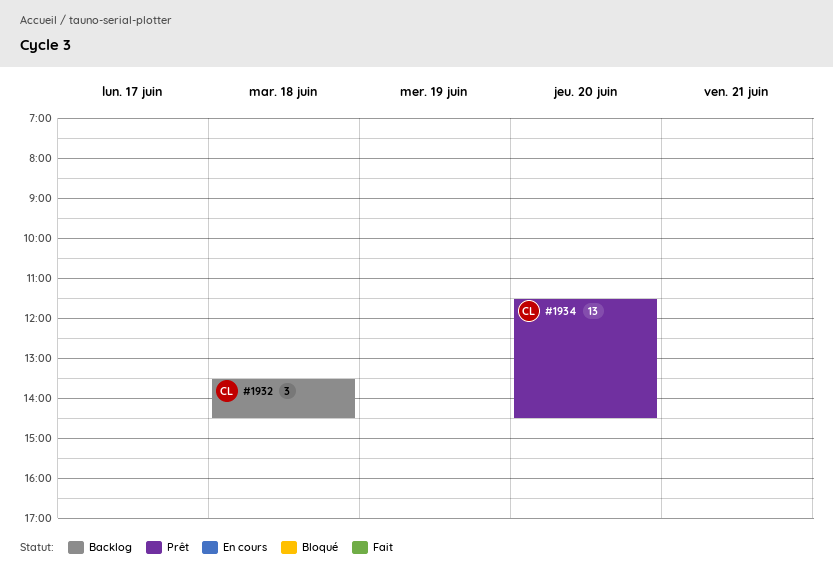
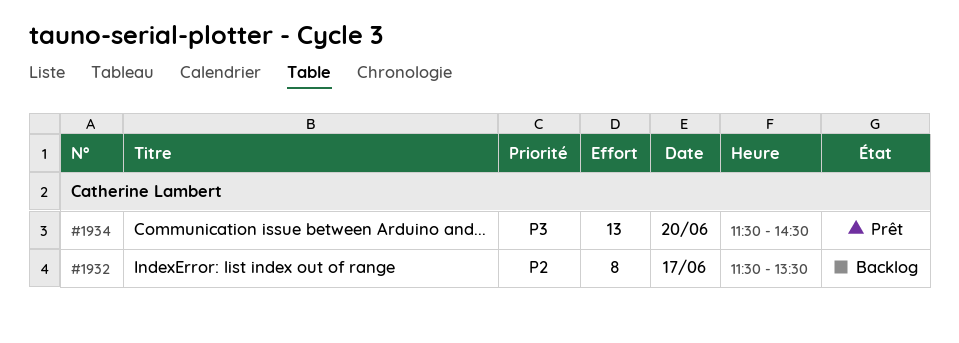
#1932, estimate: 3 -> 8
#1932, day: Jun 18 -> Jun 17
#1932, begins: 13:30 -> 11:30
#1932, ends: 14:30 -> 13:30

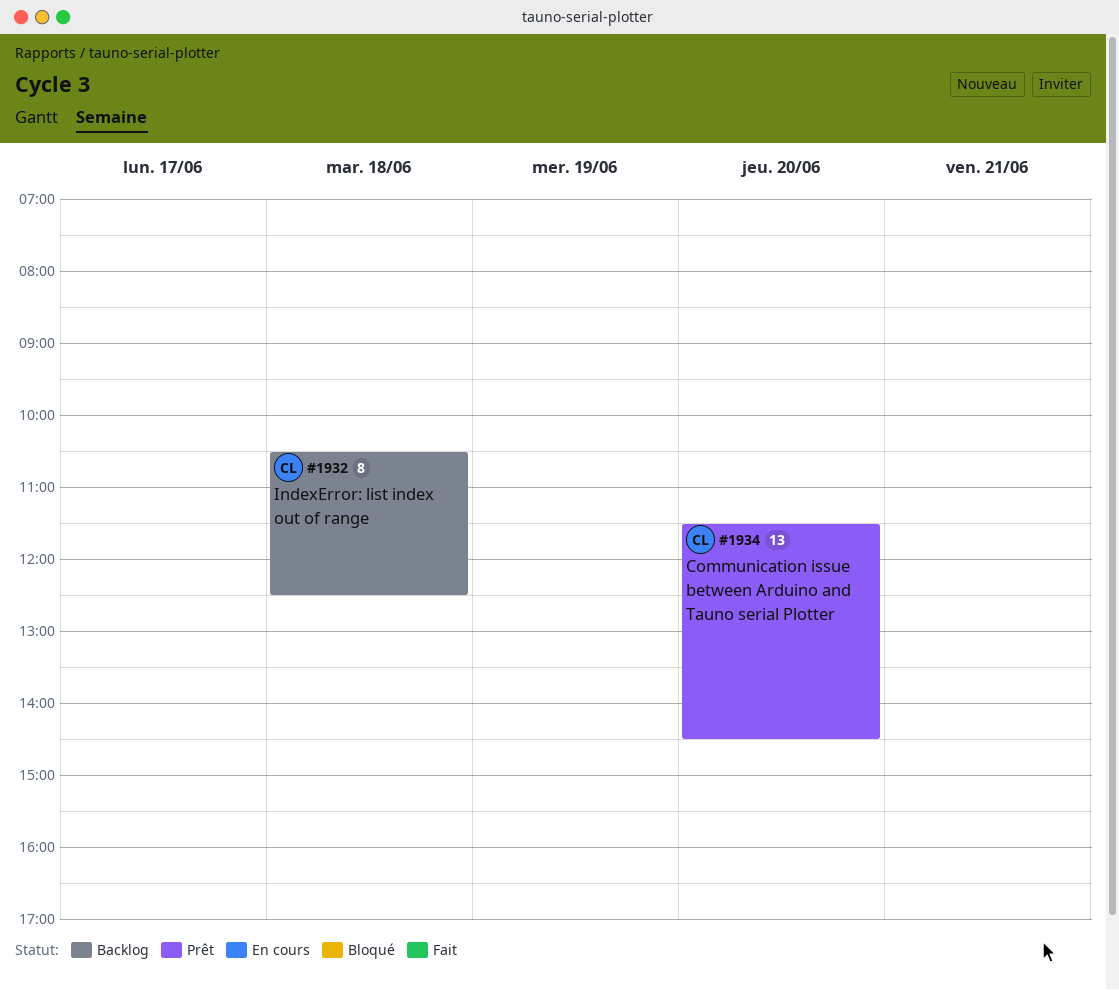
#1932, day: Jun 17 -> Jun 18
#1932, begins: 11:30 -> 10:30
#1932, ends: 13:30 -> 12:30

